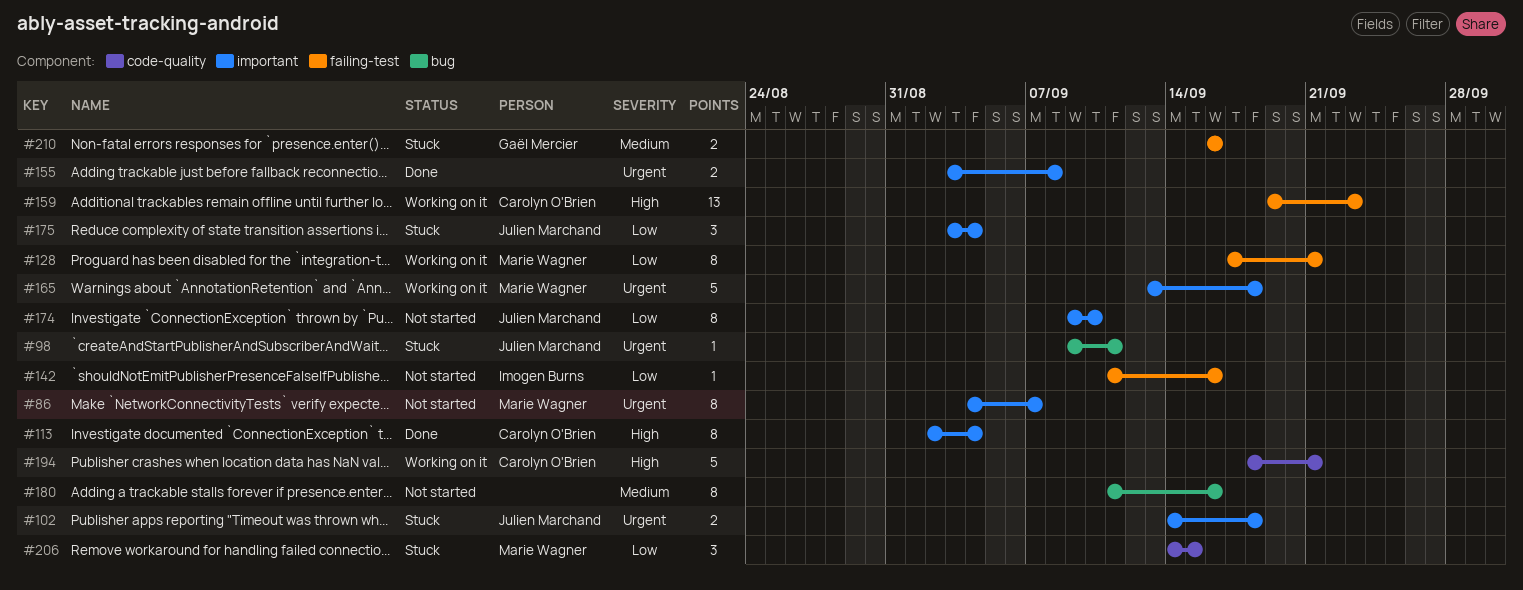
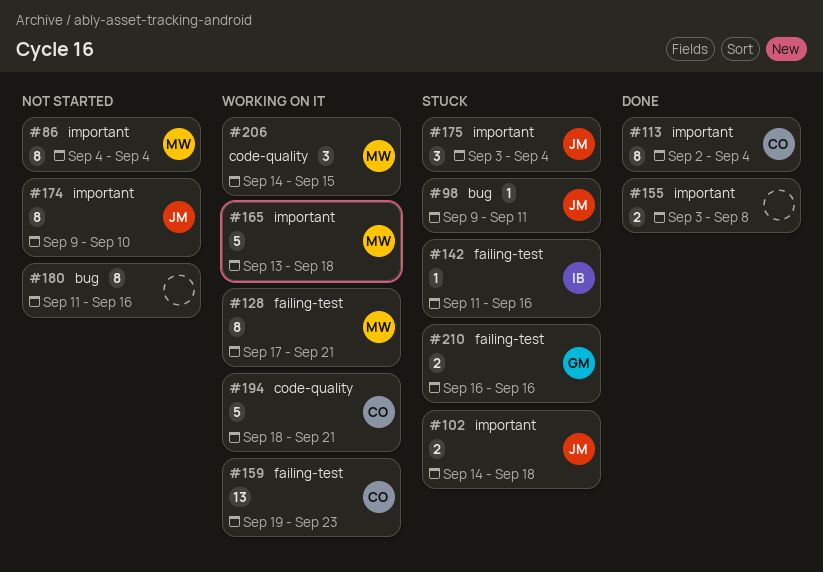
#86, due: Sep 7 -> Sep 4
#142, status: Not started -> Stuck
#206, status: Stuck -> Working on it

